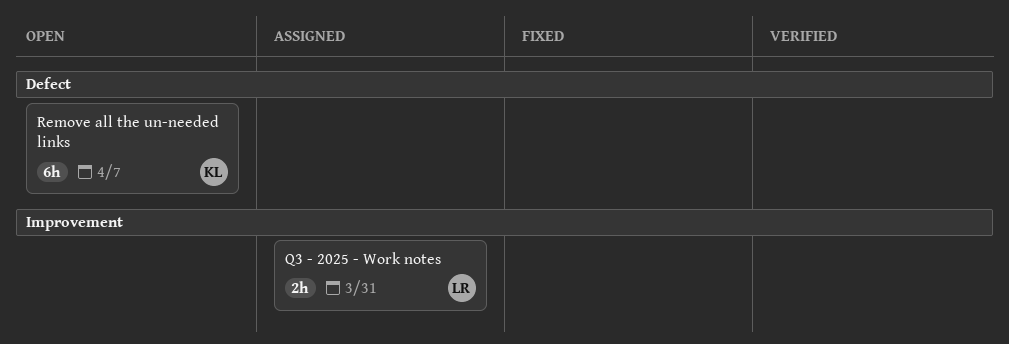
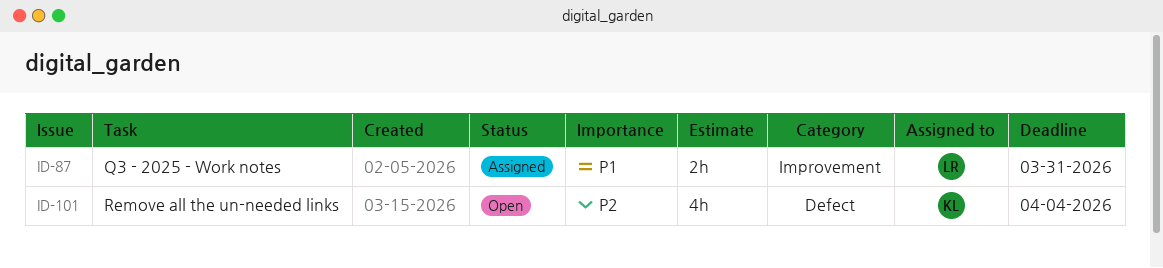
Remove all the un-needed links, estimate: 6h -> 4h
Remove all the un-needed links, due: Apr 7 -> Apr 4

